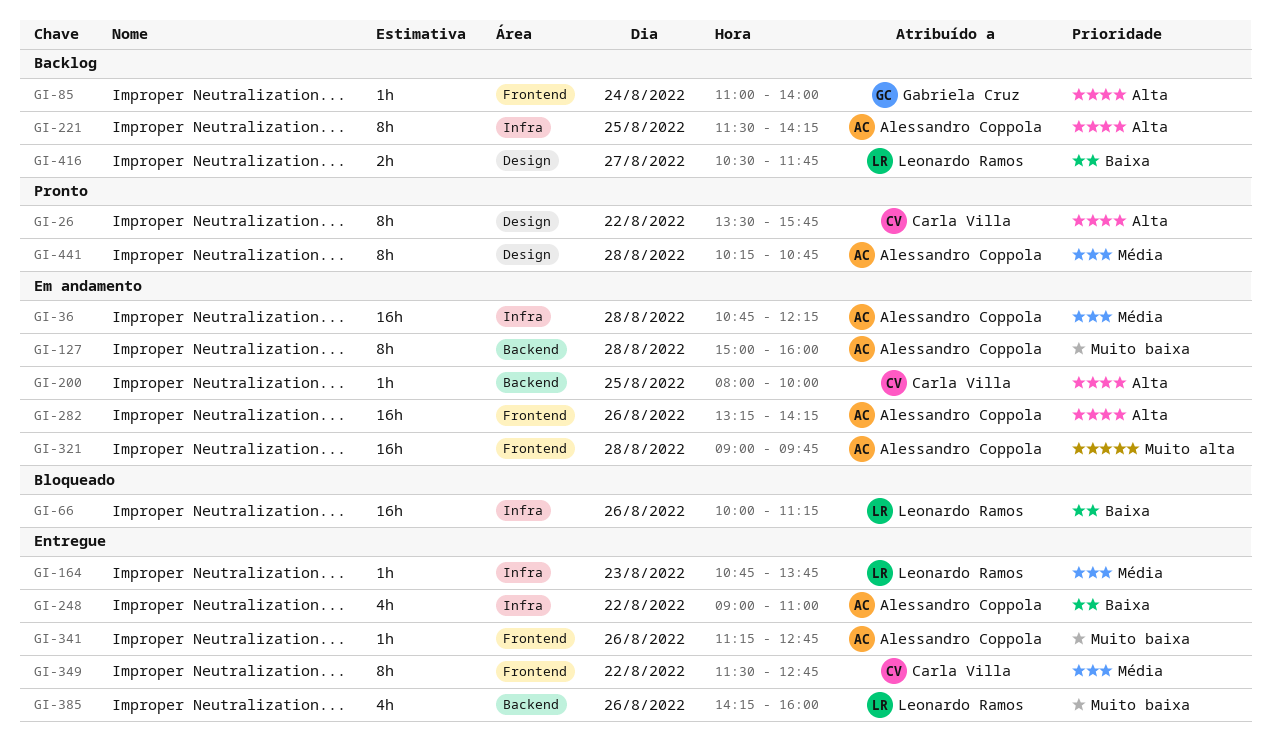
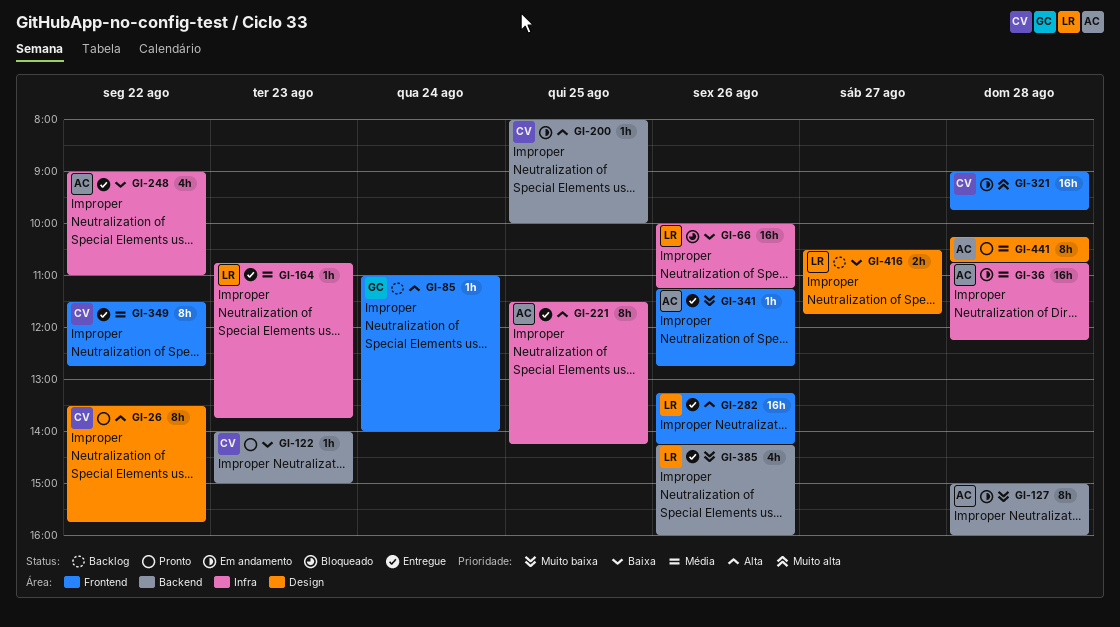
GI-122: none -> present
GI-221, status: Backlog -> Entregue
GI-282, status: Em andamento -> Entregue
GI-282, owner: Alessandro Coppola -> Leonardo Ramos
GI-321, owner: Alessandro Coppola -> Carla Villa

